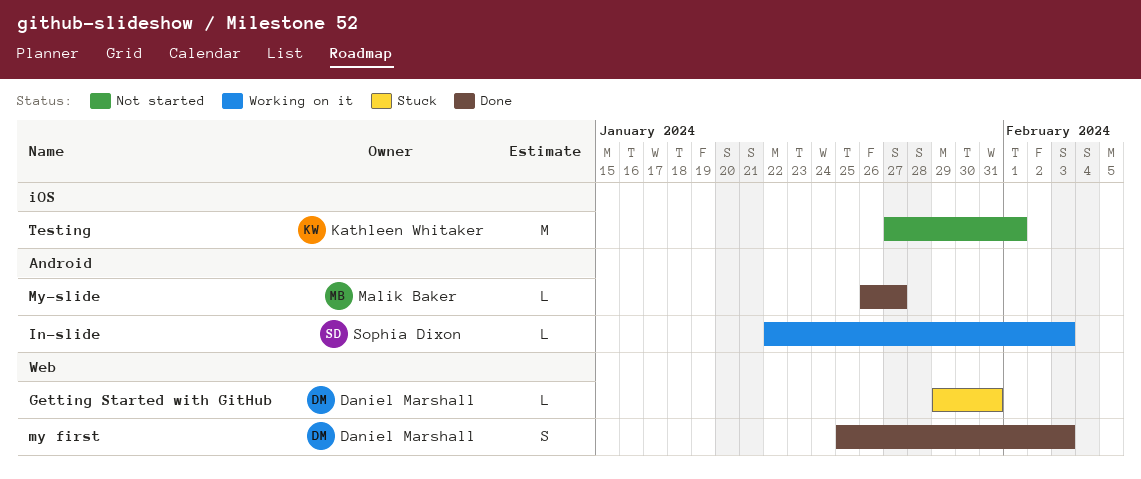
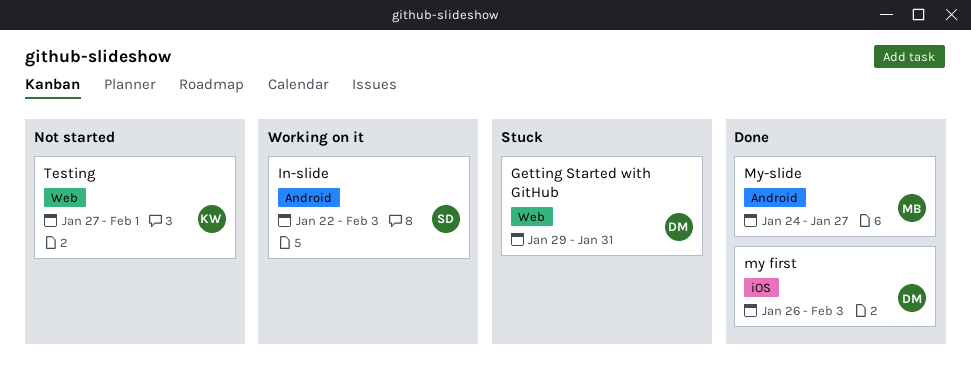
my first, label: Web -> iOS
my first, start: Jan 25 -> Jan 26
My-slide, start: Jan 26 -> Jan 24
Testing, label: iOS -> Web

